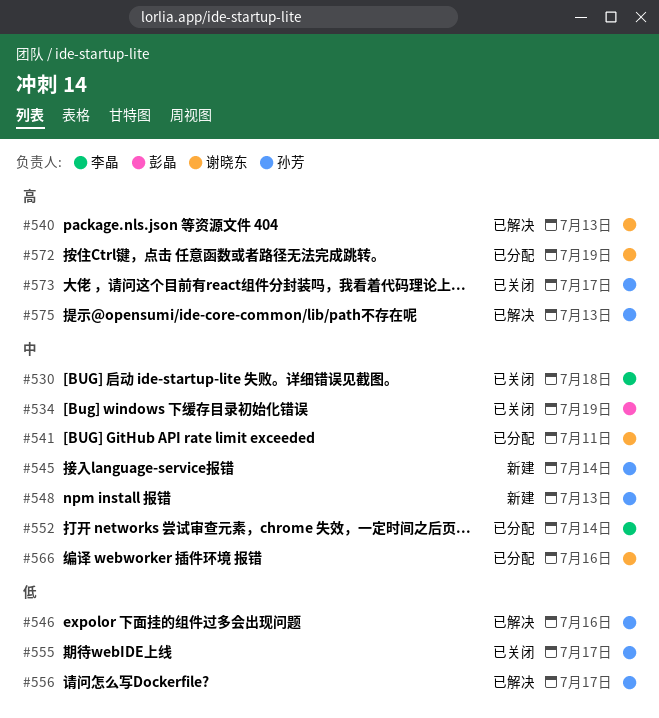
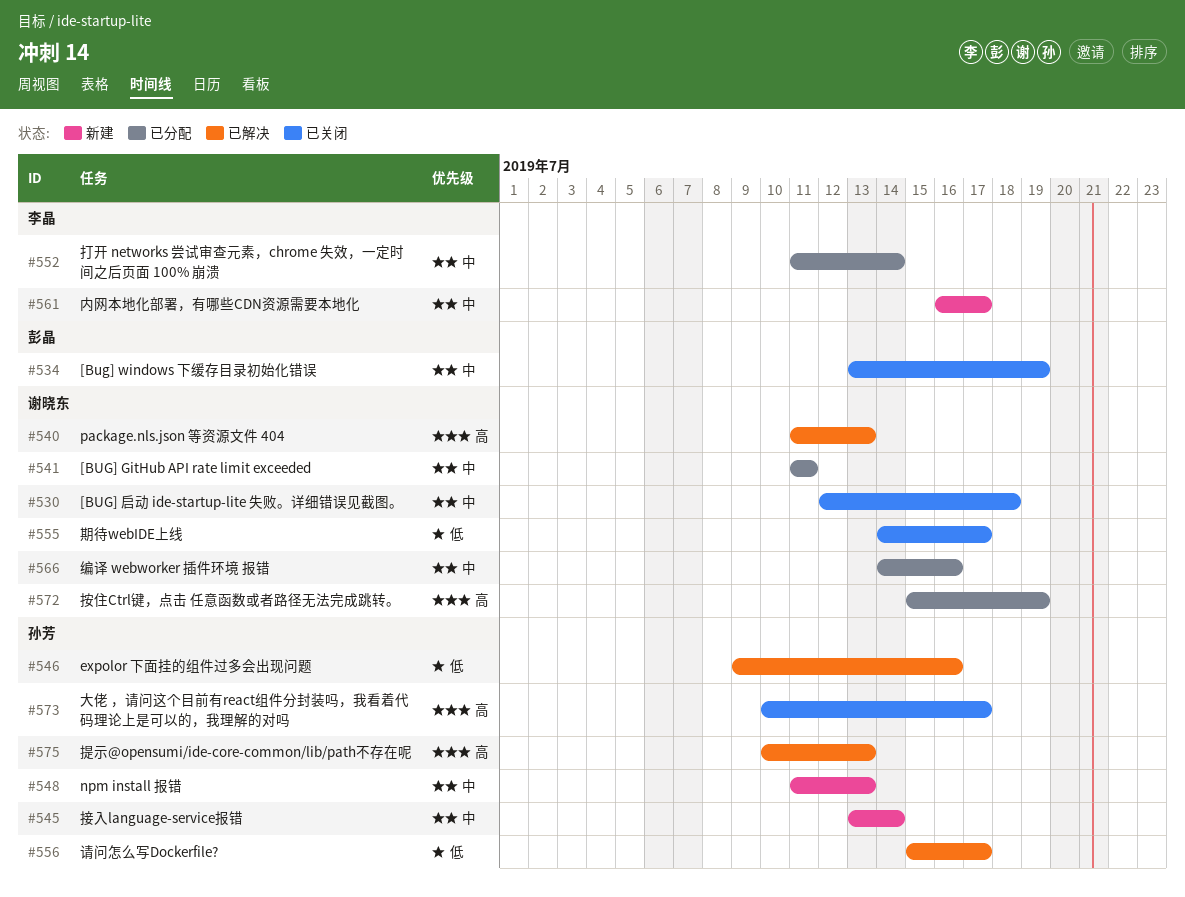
#530, owner: 李晶 -> 谢晓东
#555, owner: 孙芳 -> 谢晓东
#561: none -> present

